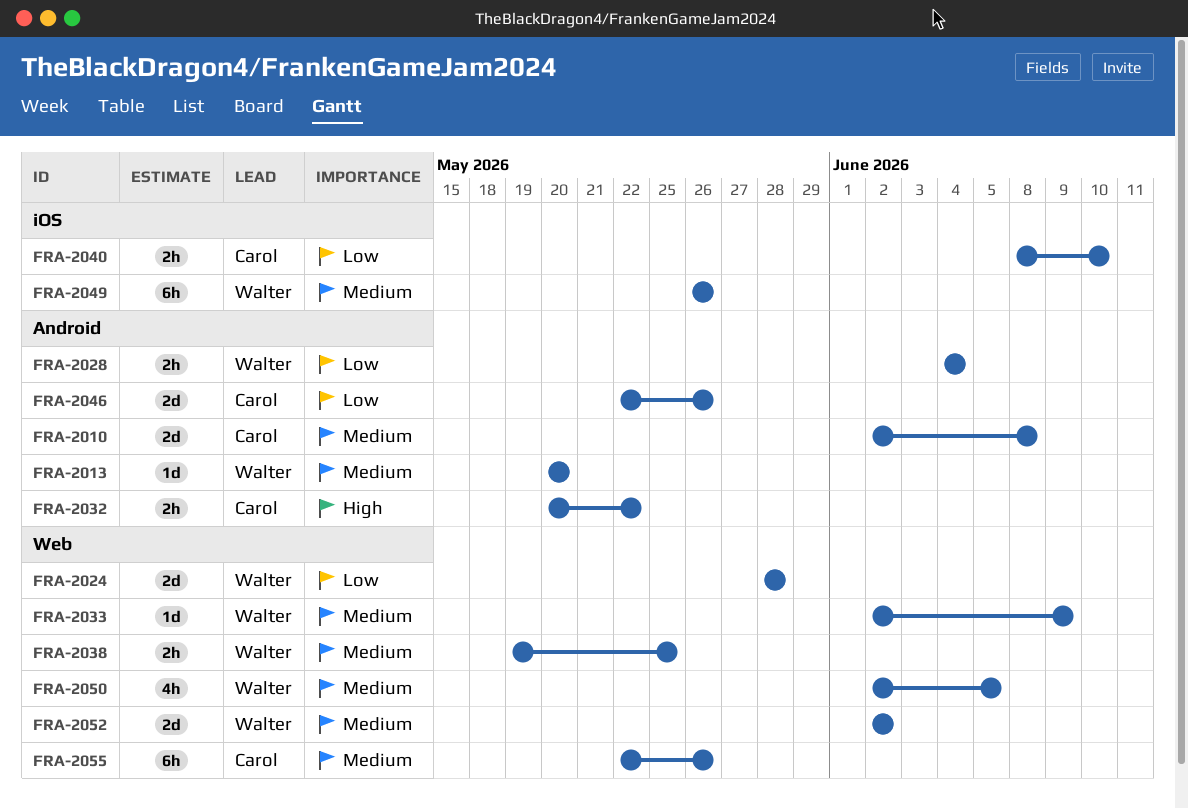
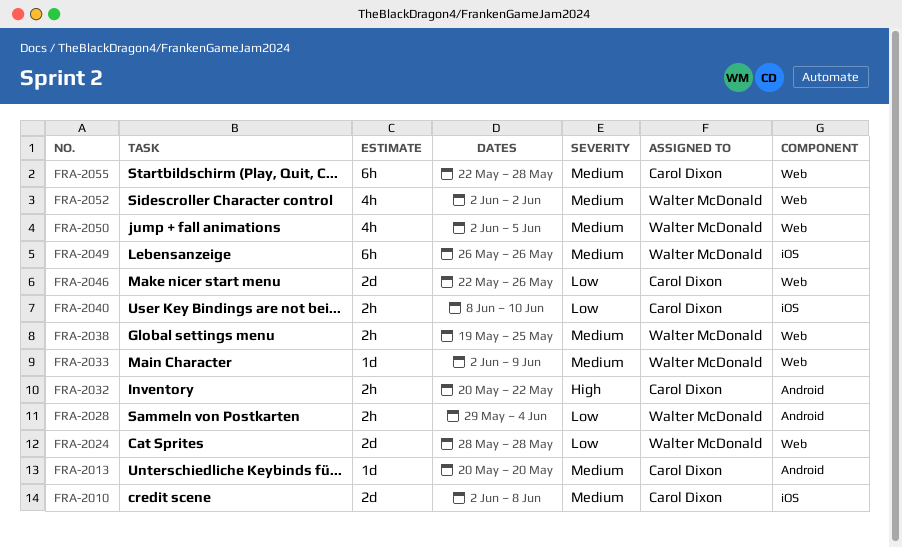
FRA-2010, label: Android -> iOS
FRA-2013, owner: Walter McDonald -> Carol Dixon
FRA-2028, start: Jun 4 -> May 29
FRA-2046, label: Android -> Web
FRA-2052, estimate: 2d -> 4h
FRA-2055, due: May 26 -> May 28

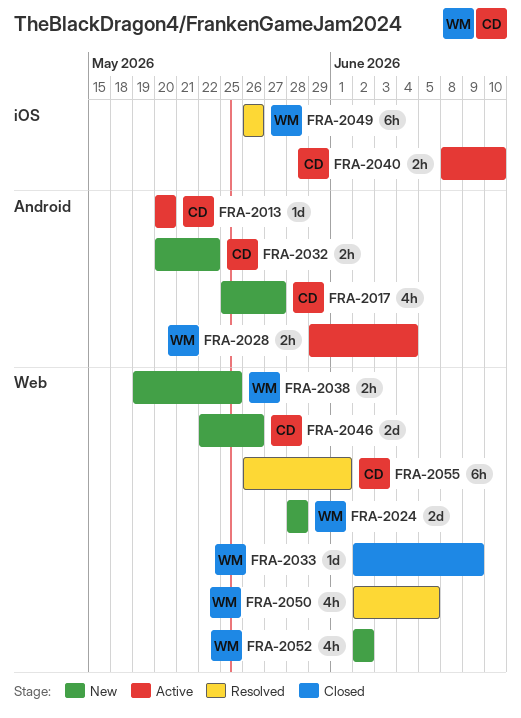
FRA-2010: present -> none
FRA-2017: none -> present
FRA-2055, start: May 22 -> May 26
FRA-2055, due: May 28 -> Jun 1

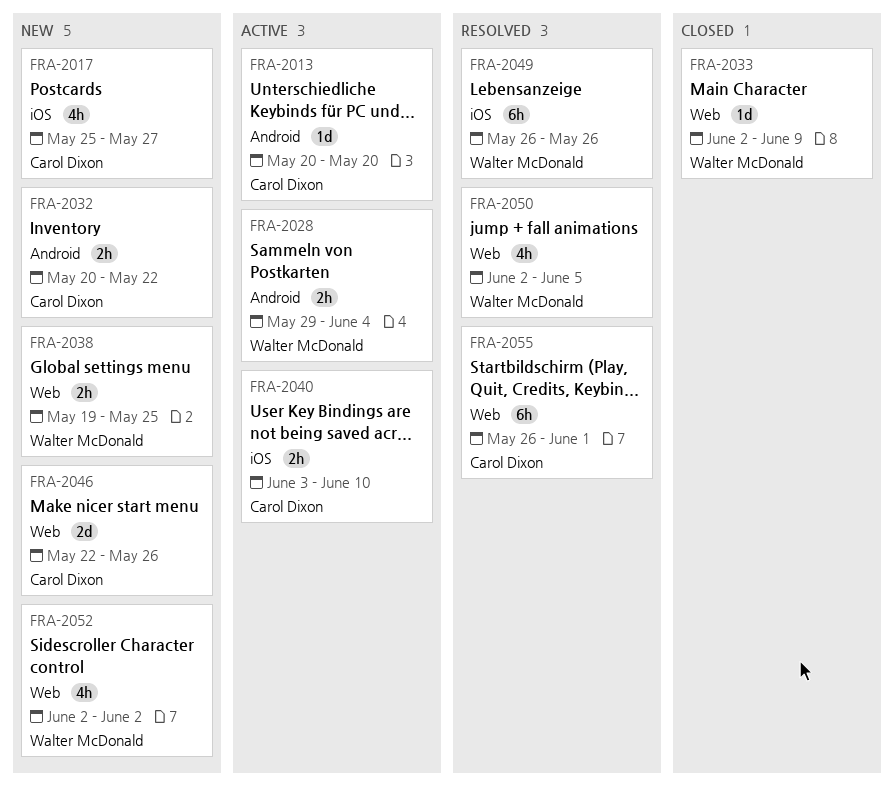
FRA-2017, label: Android -> iOS
FRA-2024: present -> none
FRA-2040, start: Jun 8 -> Jun 3

